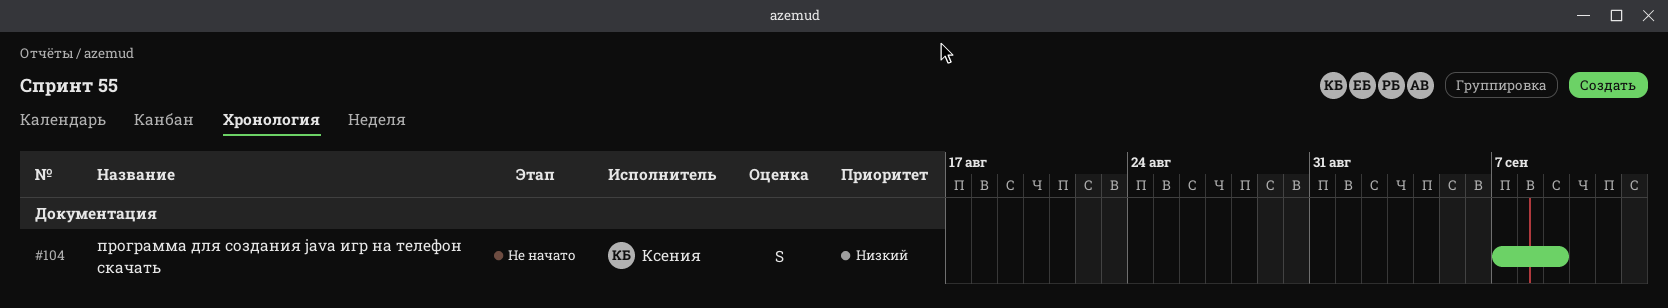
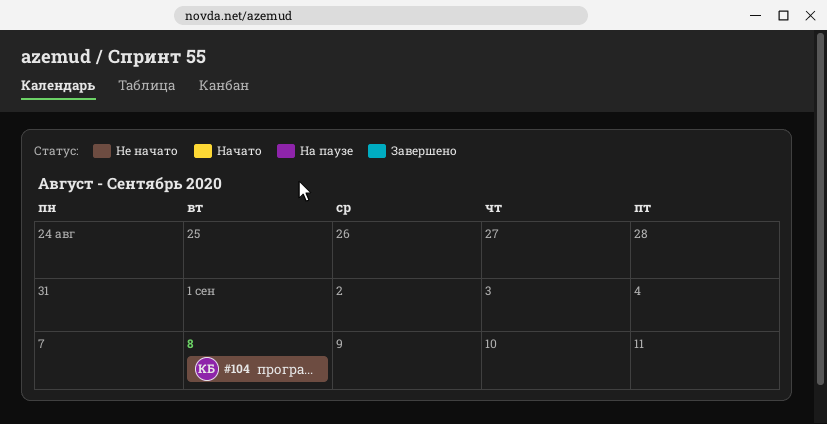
#104, start: Sep 7 -> Sep 8
#104, due: Sep 9 -> Sep 8

